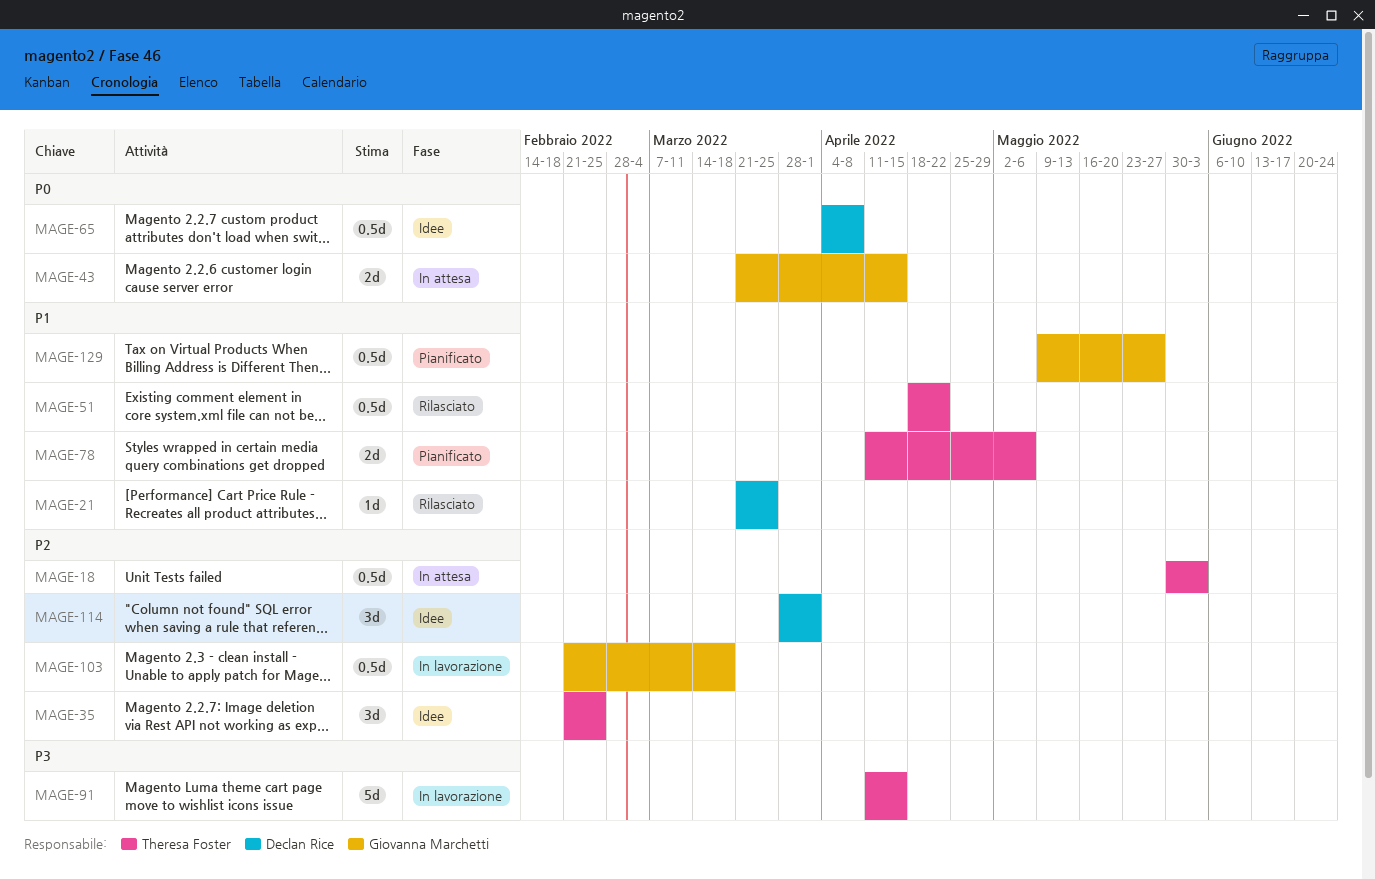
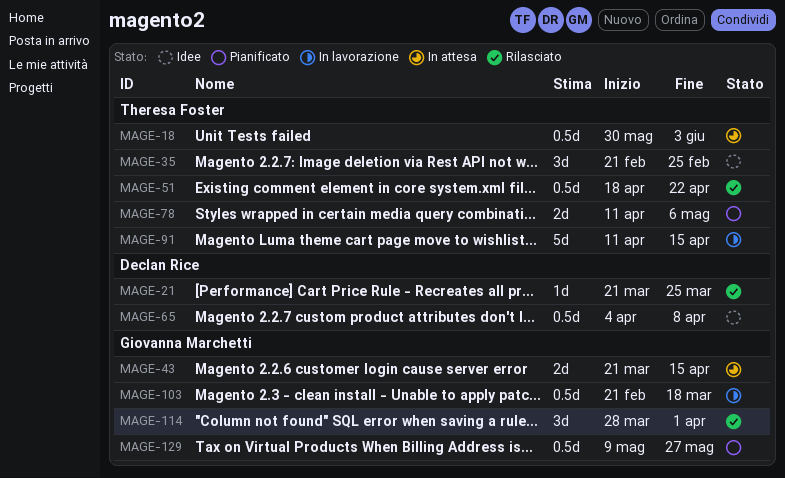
MAGE-114, status: Idee -> Rilasciato
MAGE-114, owner: Declan Rice -> Giovanna Marchetti

